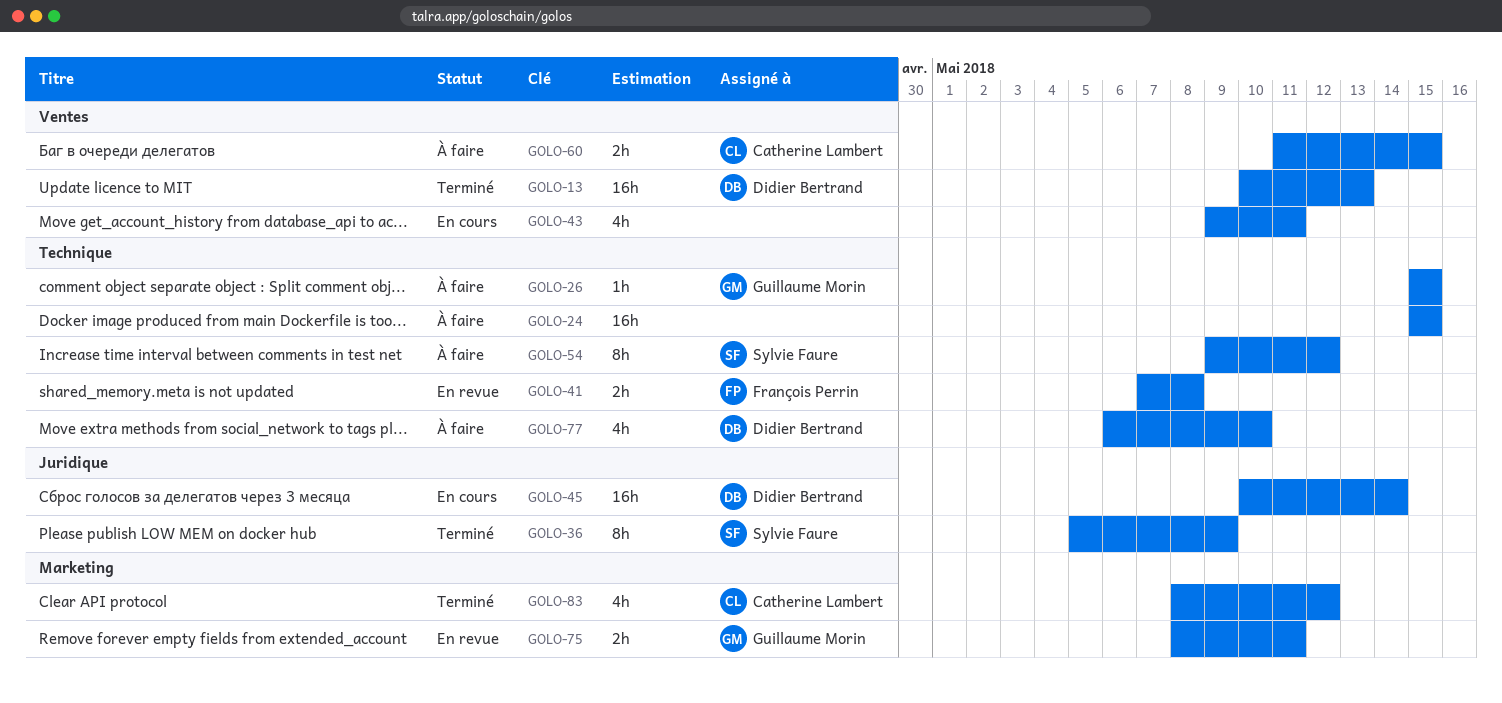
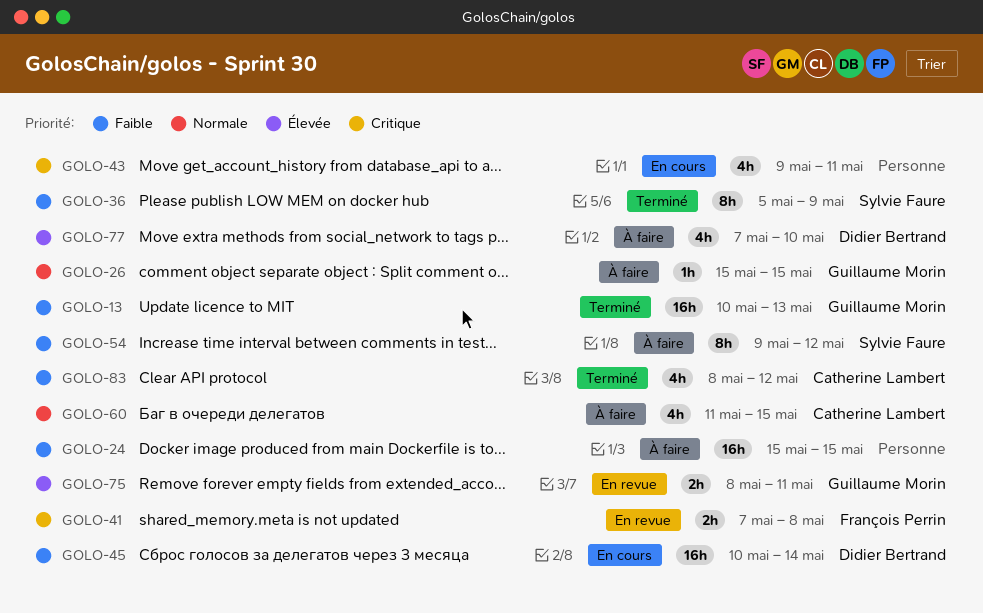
GOLO-13, owner: Didier Bertrand -> Guillaume Morin
GOLO-60, estimate: 2h -> 4h
GOLO-77, start: May 6 -> May 7

